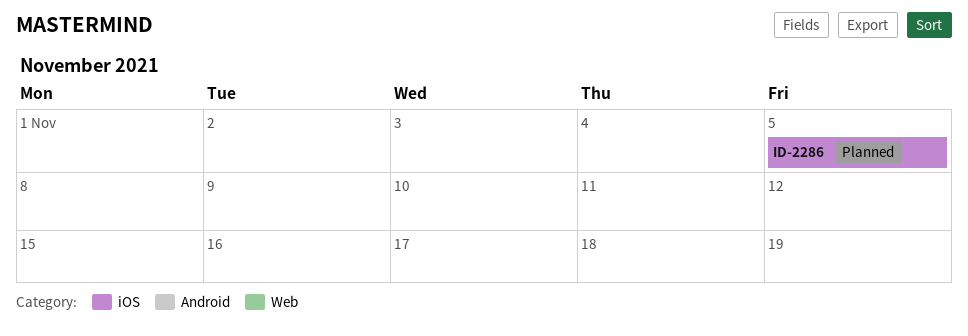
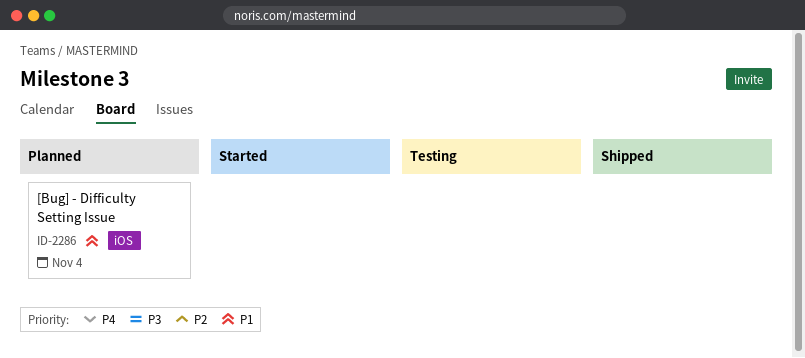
ID-2286, due: Nov 5 -> Nov 4

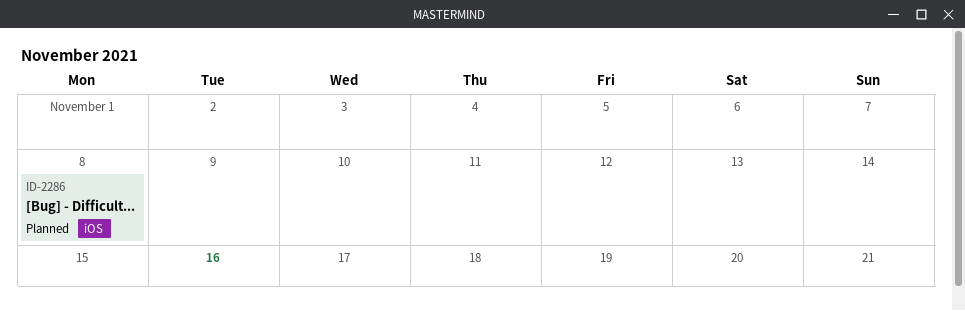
ID-2286, due: Nov 4 -> Nov 8

